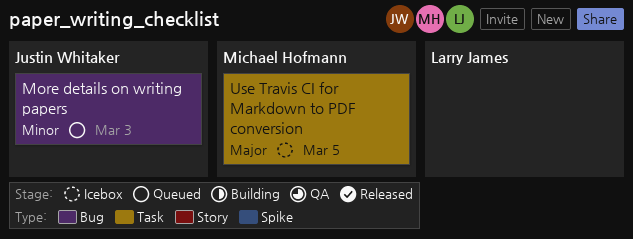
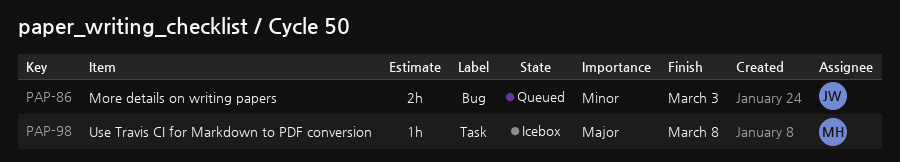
Use Travis CI for Markdown to PDF conversion, due: Mar 5 -> Mar 8

